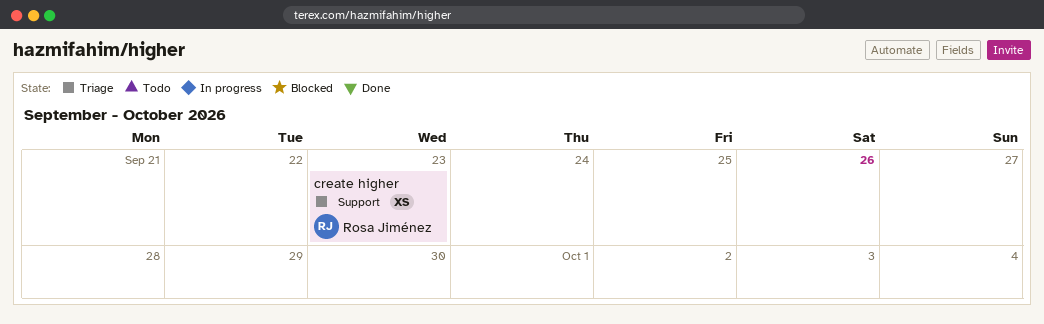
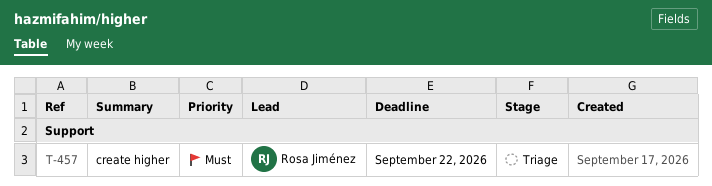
create higher, due: Sep 23 -> Sep 22

